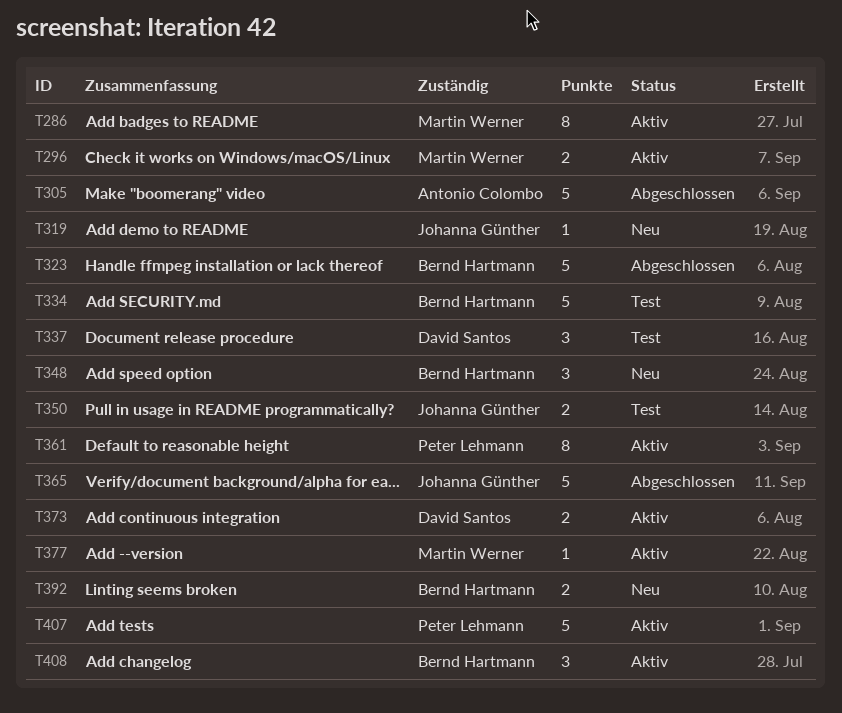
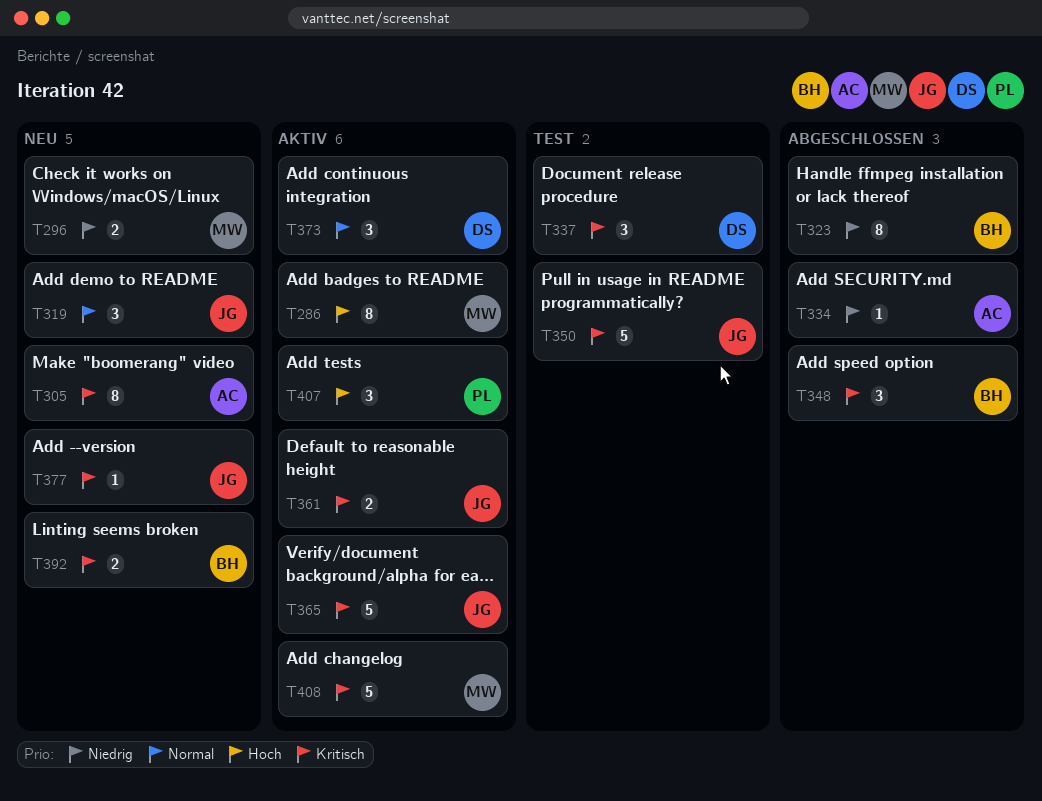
T296, status: Aktiv -> Neu
T305, status: Abgeschlossen -> Neu
T305, estimate: 5 -> 8
T319, estimate: 1 -> 3
T323, estimate: 5 -> 8
T334, status: Test -> Abgeschlossen
T334, owner: Bernd Hartmann -> Antonio Colombo
T334, estimate: 5 -> 1
T348, status: Neu -> Abgeschlossen
T350, estimate: 2 -> 5
T361, owner: Peter Lehmann -> Johanna Günther
T361, estimate: 8 -> 2
T365, status: Abgeschlossen -> Aktiv
T373, estimate: 2 -> 3
T377, status: Aktiv -> Neu
T377, owner: Martin Werner -> Johanna Günther
T407, estimate: 5 -> 3
T408, owner: Bernd Hartmann -> Martin Werner
T408, estimate: 3 -> 5

